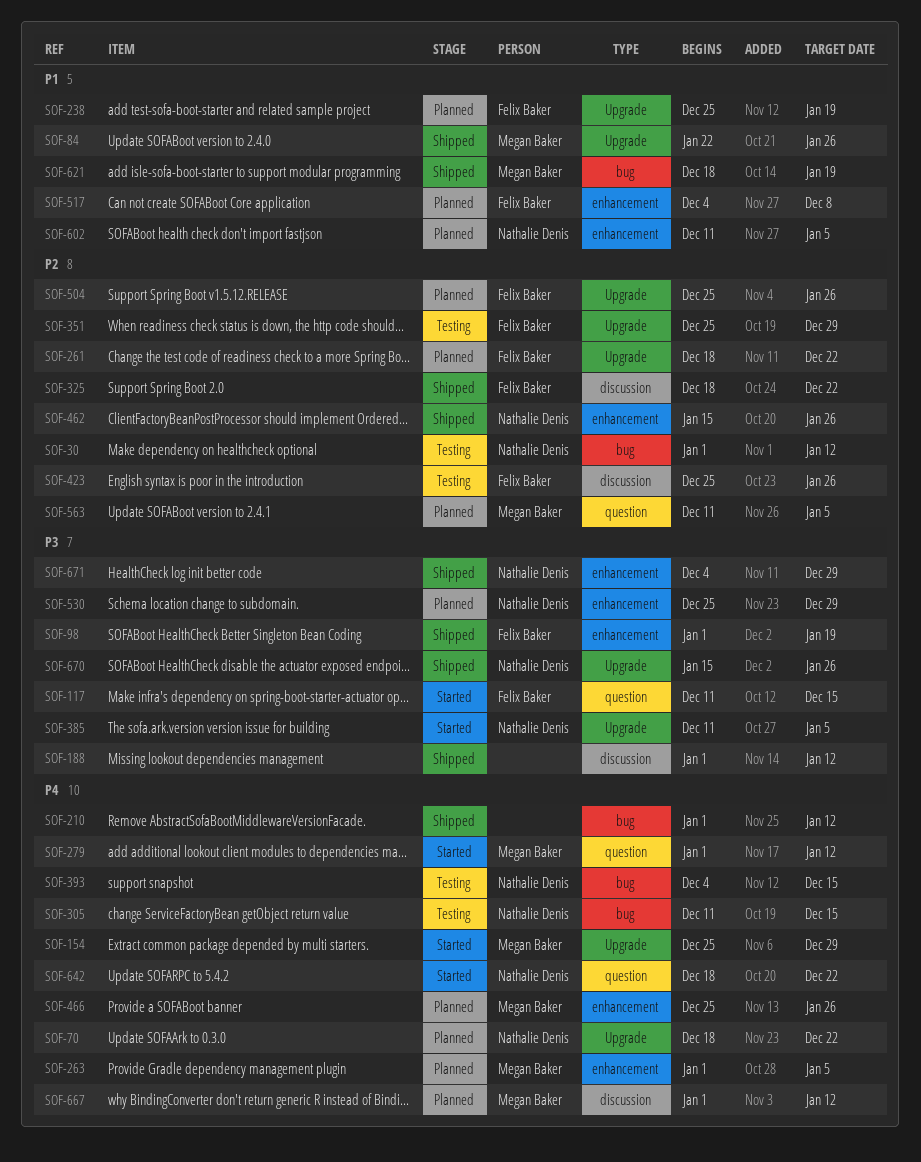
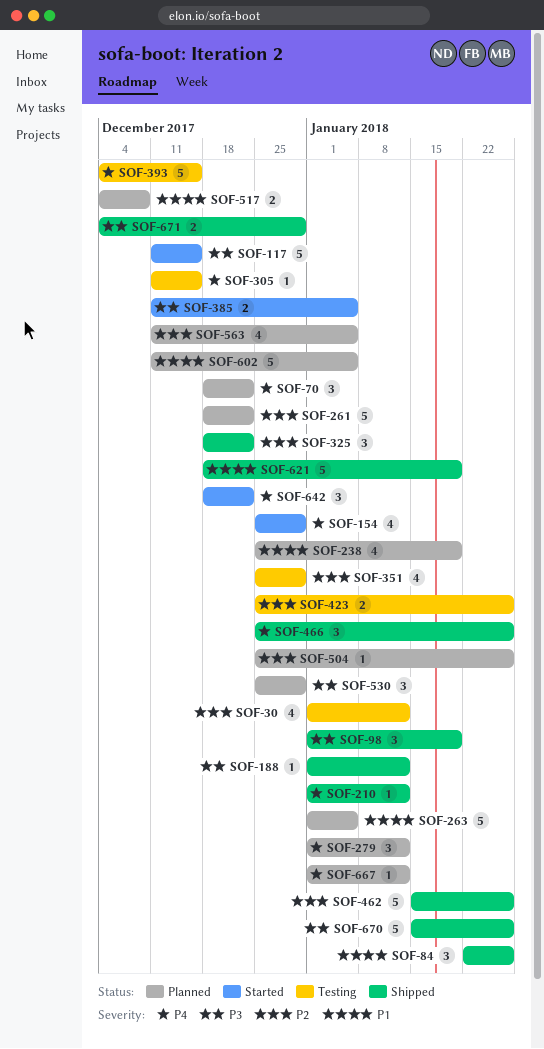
SOF-263, priority: P4 -> P1
SOF-279, status: Started -> Planned
SOF-466, status: Planned -> Shipped

